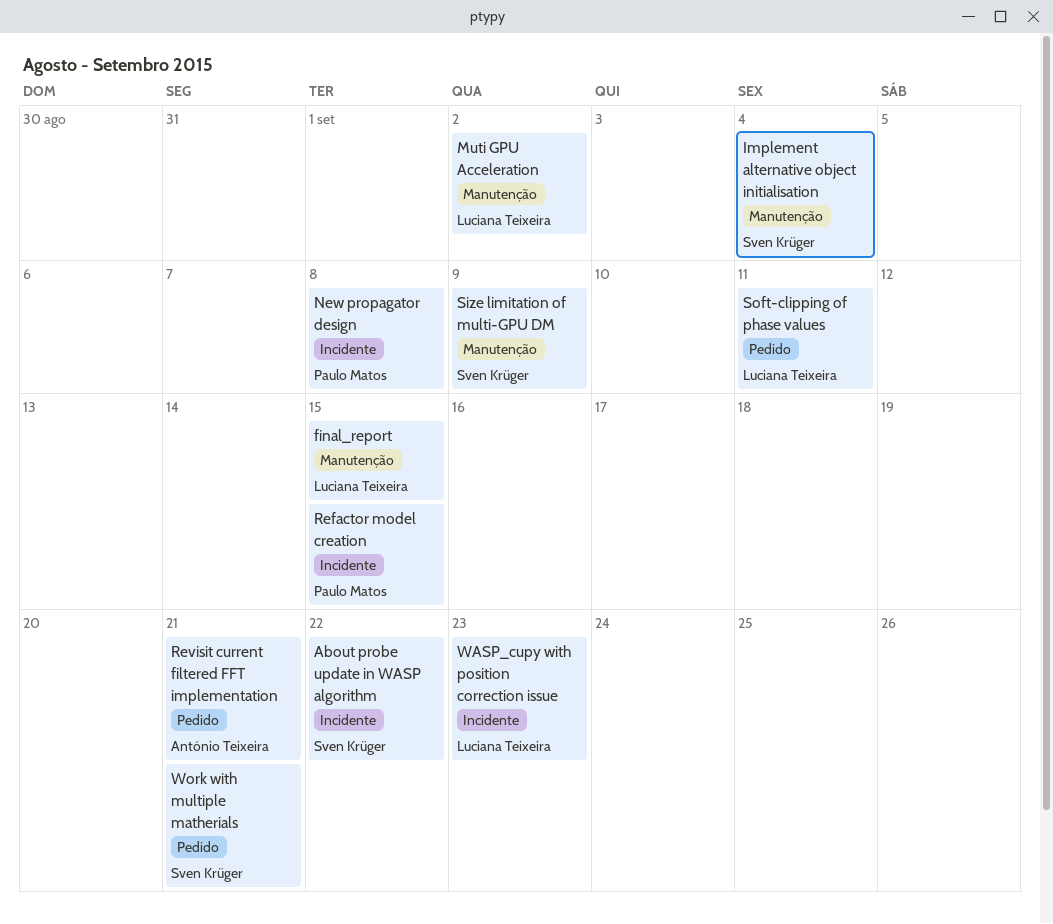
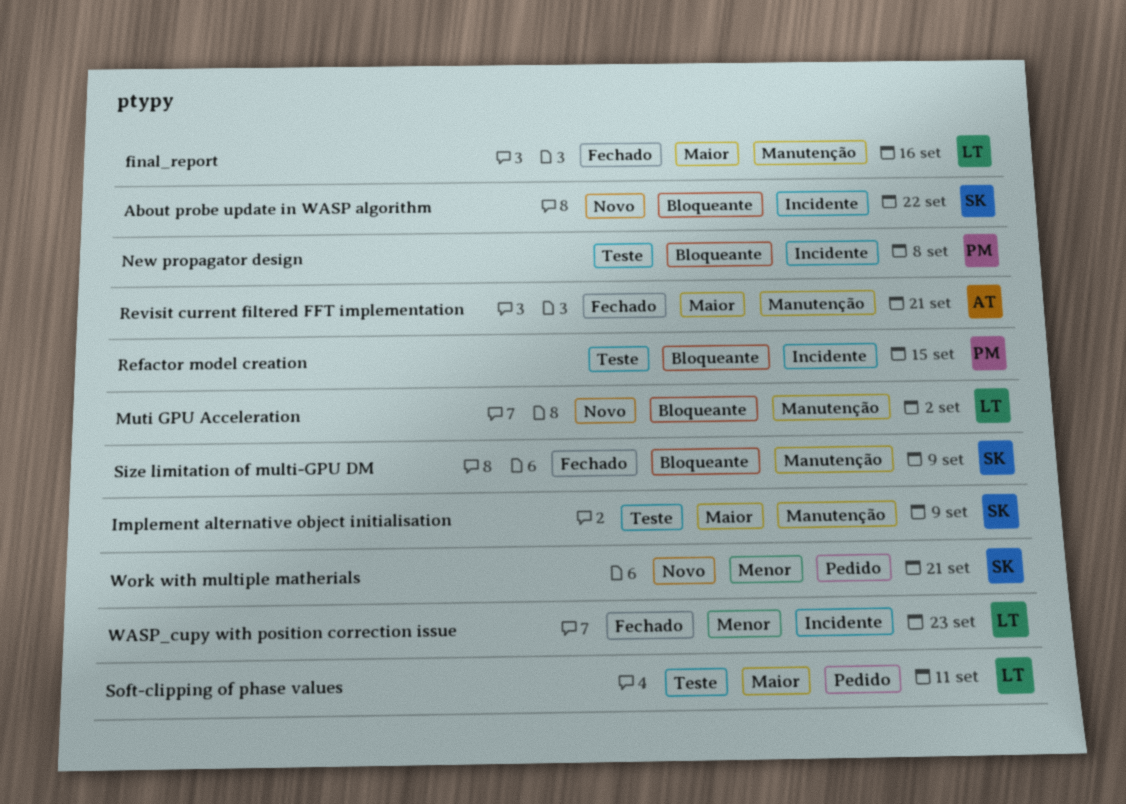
final_report, due: Sep 15 -> Sep 16
Implement alternative object initialisation, due: Sep 4 -> Sep 9
Revisit current filtered FFT implementation, label: Pedido -> Manutenção

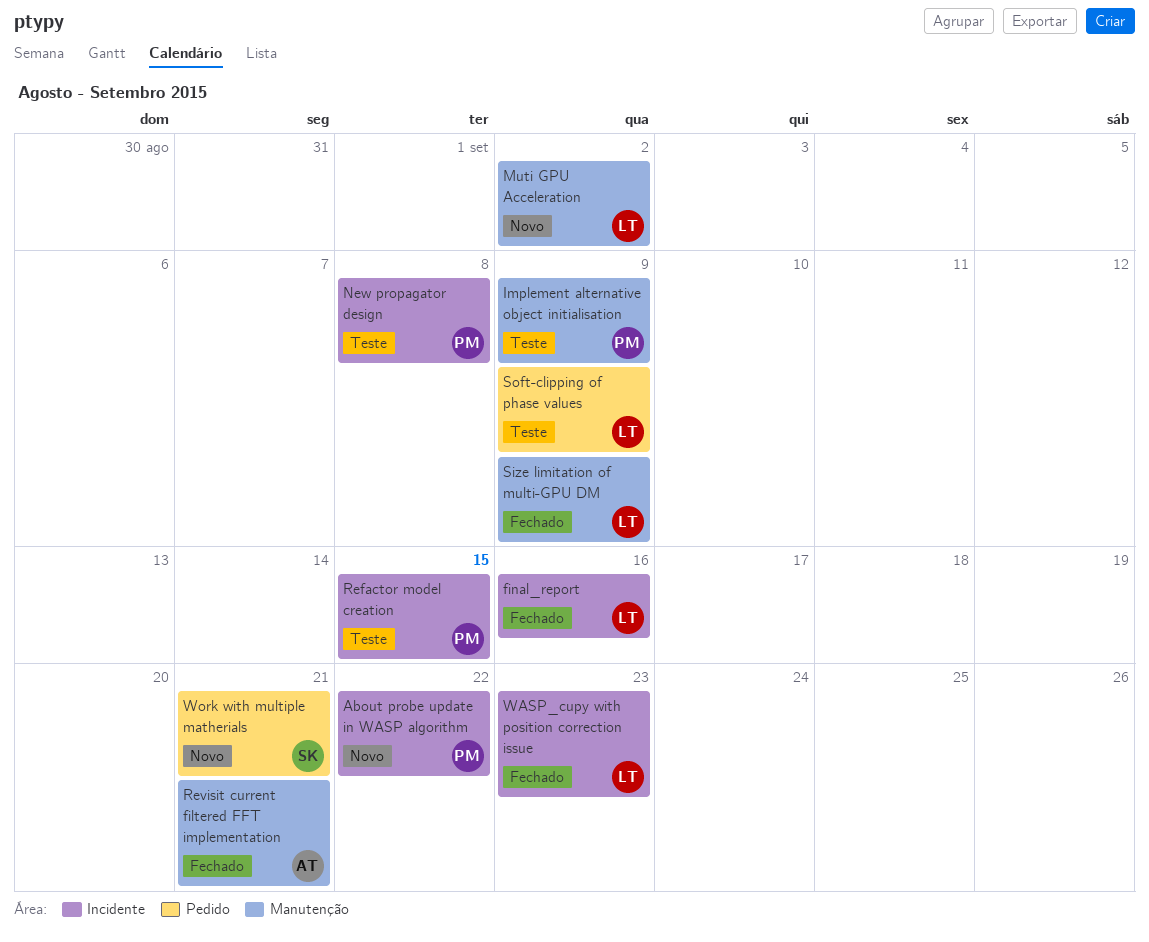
About probe update in WASP algorithm, owner: SK -> PM
final_report, label: Manutenção -> Incidente
Implement alternative object initialisation, owner: SK -> PM
Size limitation of multi-GPU DM, owner: SK -> LT
Soft-clipping of phase values, due: Sep 11 -> Sep 9

